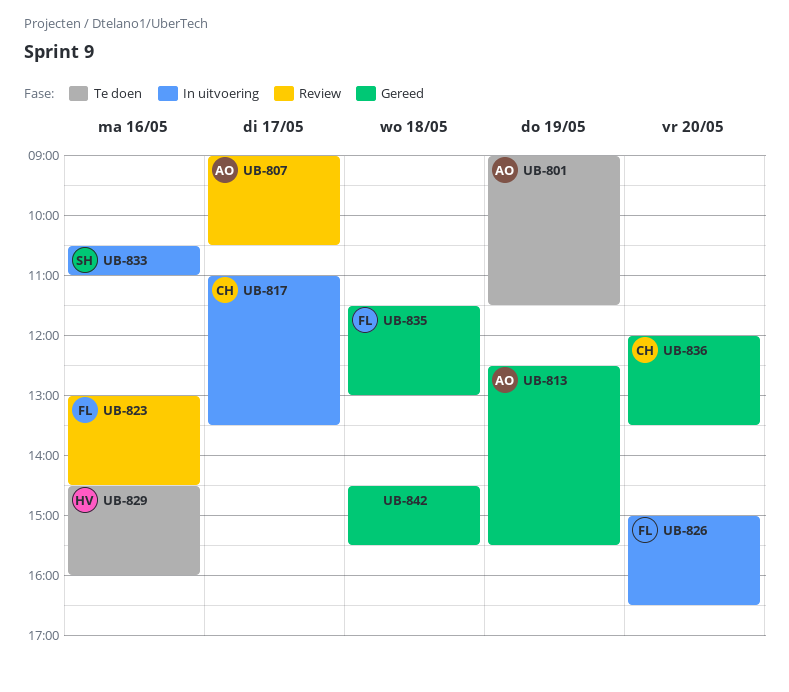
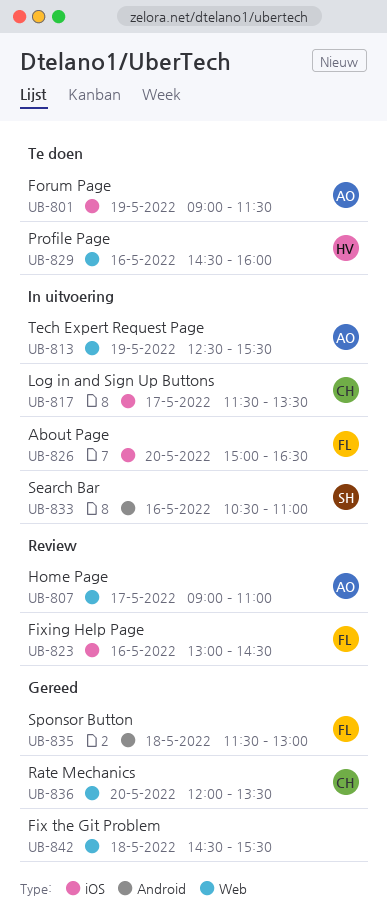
UB-807, ends: 10:30 -> 11:00
UB-813, status: Gereed -> In uitvoering
UB-817, begins: 11:00 -> 11:30

